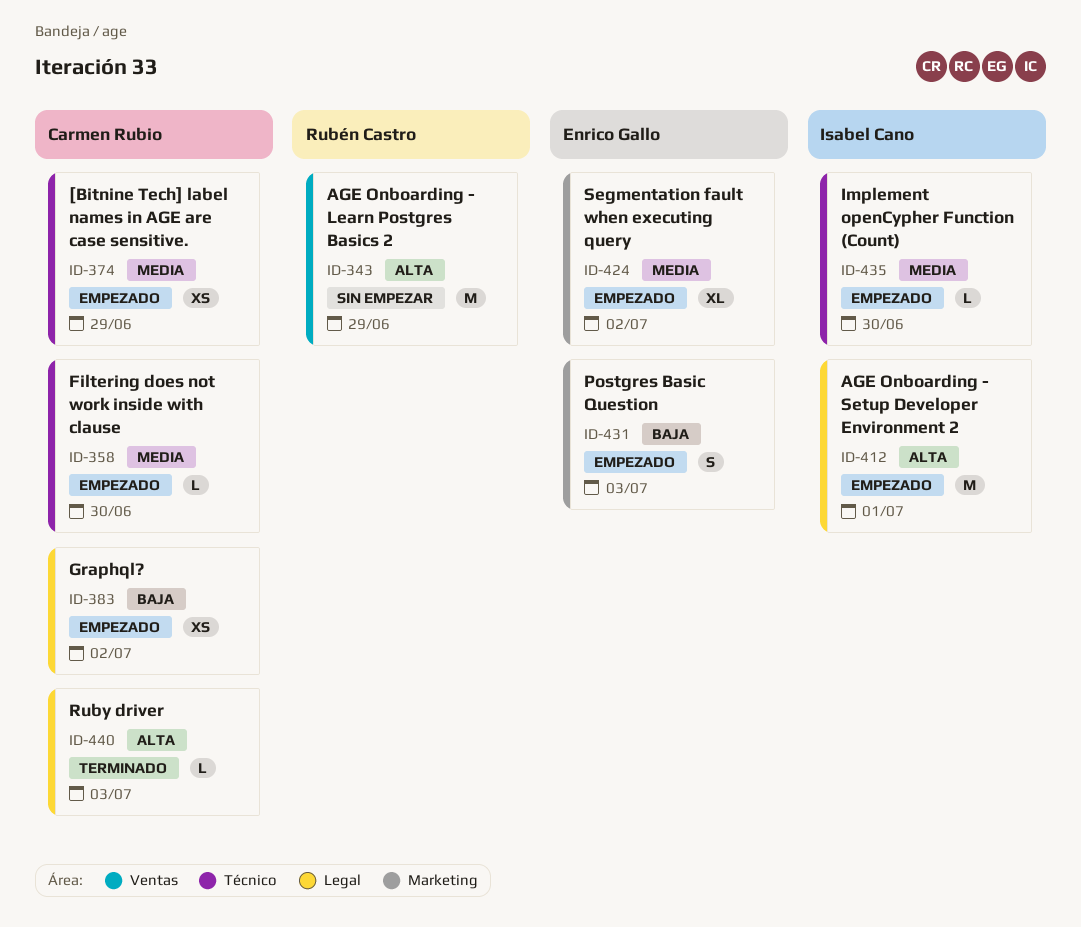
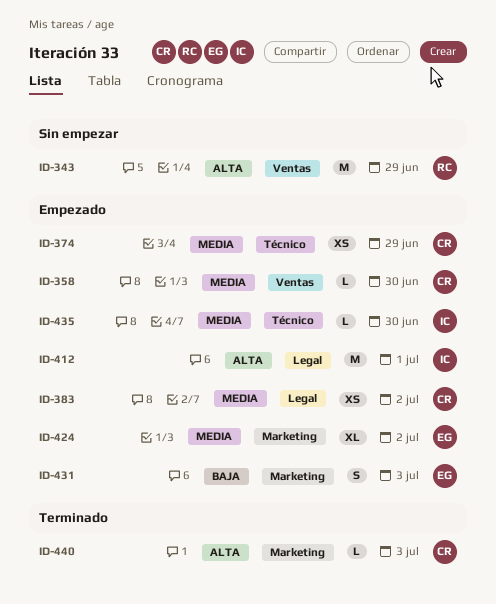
ID-358, label: Técnico -> Ventas
ID-383, priority: Baja -> Media
ID-440, label: Legal -> Marketing

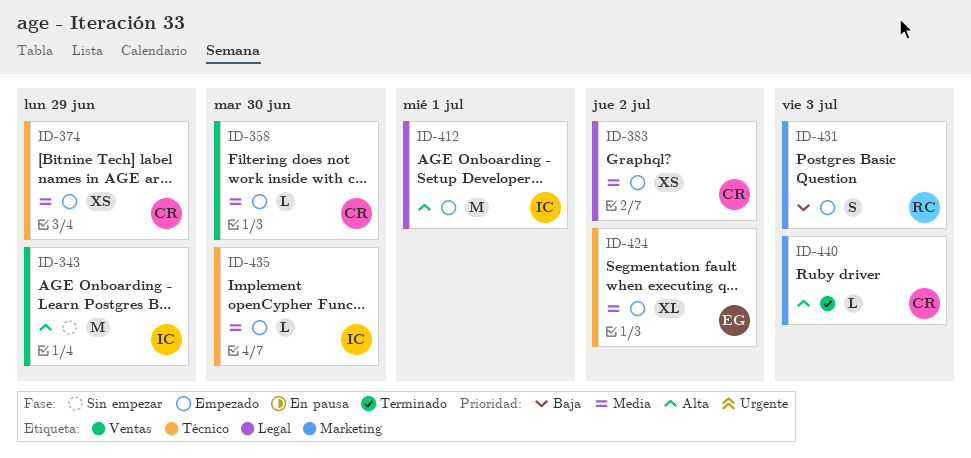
ID-343, owner: RC -> IC
ID-424, label: Marketing -> Técnico
ID-431, owner: EG -> RC

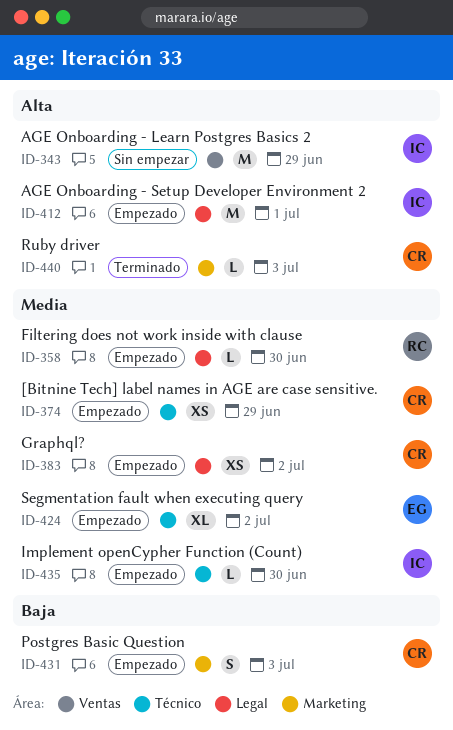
ID-358, owner: CR -> RC
ID-358, label: Ventas -> Legal
ID-431, owner: RC -> CR

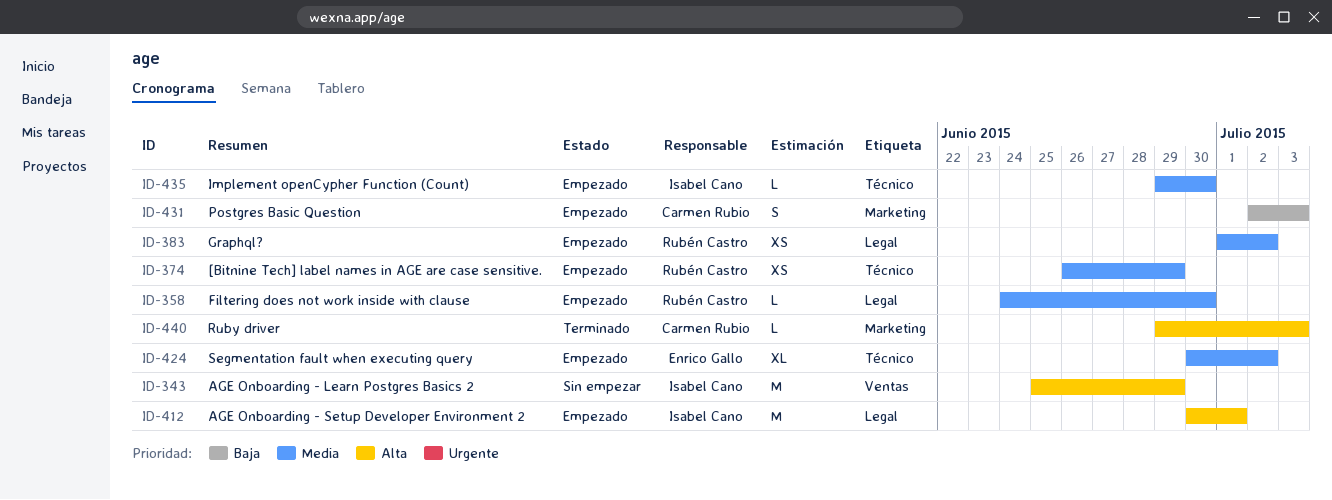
ID-374, owner: Carmen Rubio -> Rubén Castro
ID-383, owner: Carmen Rubio -> Rubén Castro

